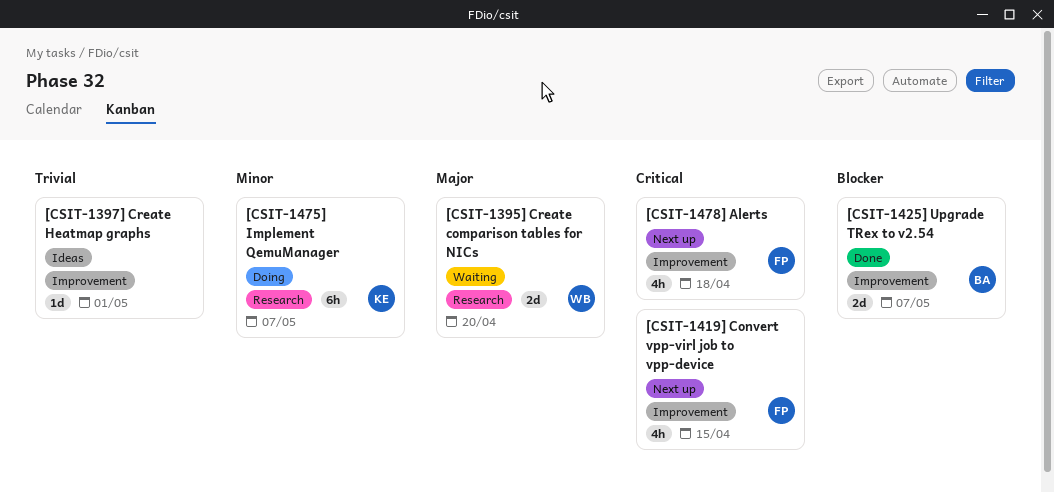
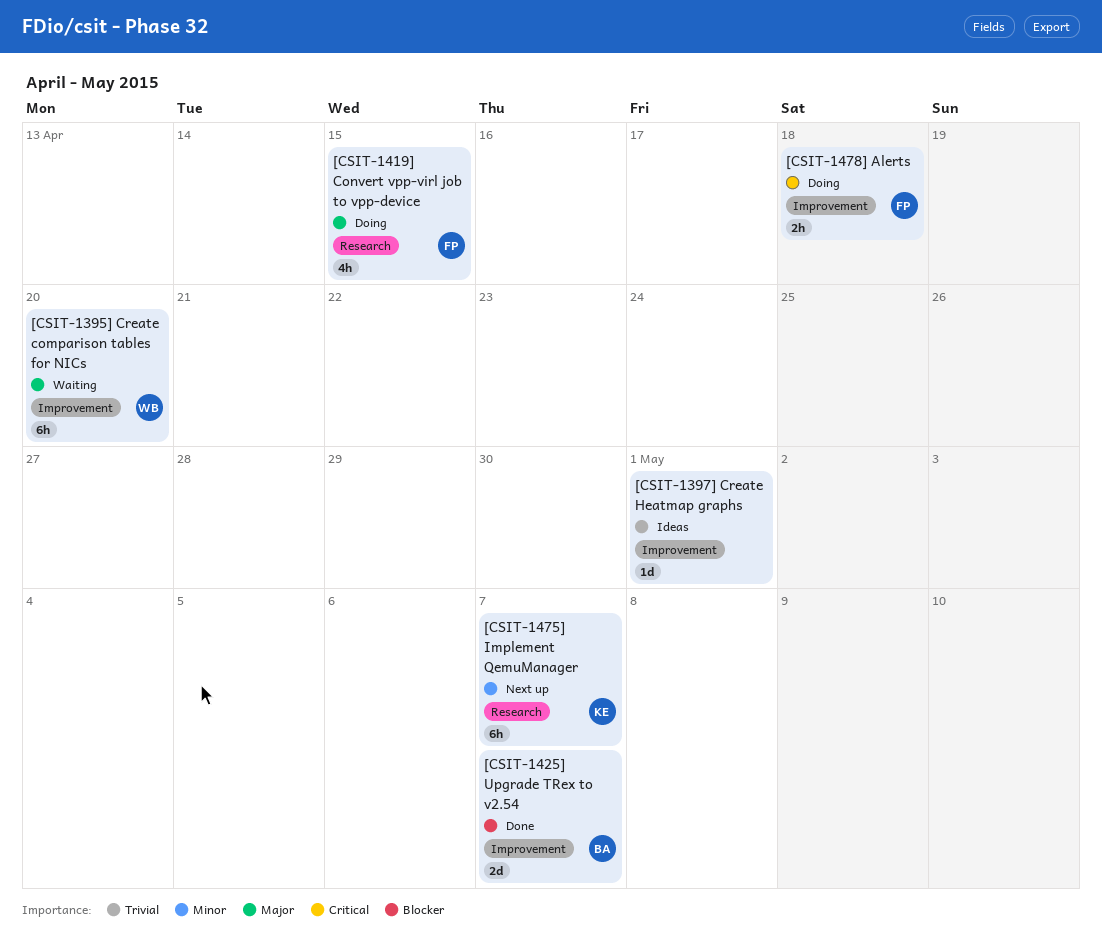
[CSIT-1395] Create comparison tables for NICs, label: Research -> Improvement
[CSIT-1395] Create comparison tables for NICs, estimate: 2d -> 6h
[CSIT-1419] Convert vpp-virl job to vpp-device, status: Next up -> Doing
[CSIT-1419] Convert vpp-virl job to vpp-device, priority: Critical -> Major
[CSIT-1419] Convert vpp-virl job to vpp-device, label: Improvement -> Research
[CSIT-1475] Implement QemuManager, status: Doing -> Next up
[CSIT-1478] Alerts, status: Next up -> Doing
[CSIT-1478] Alerts, estimate: 4h -> 2h

